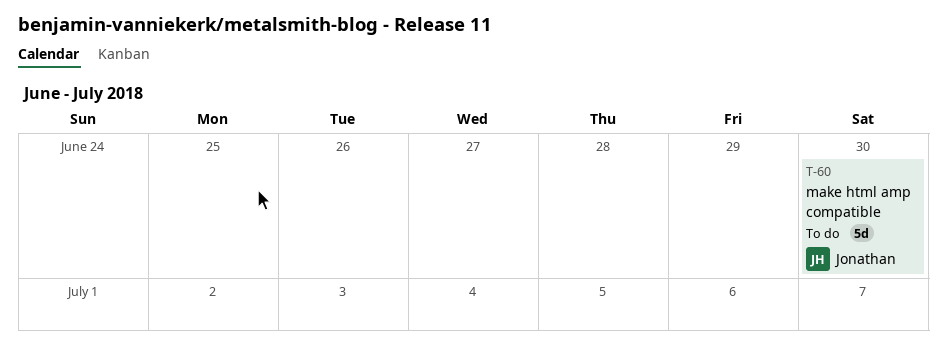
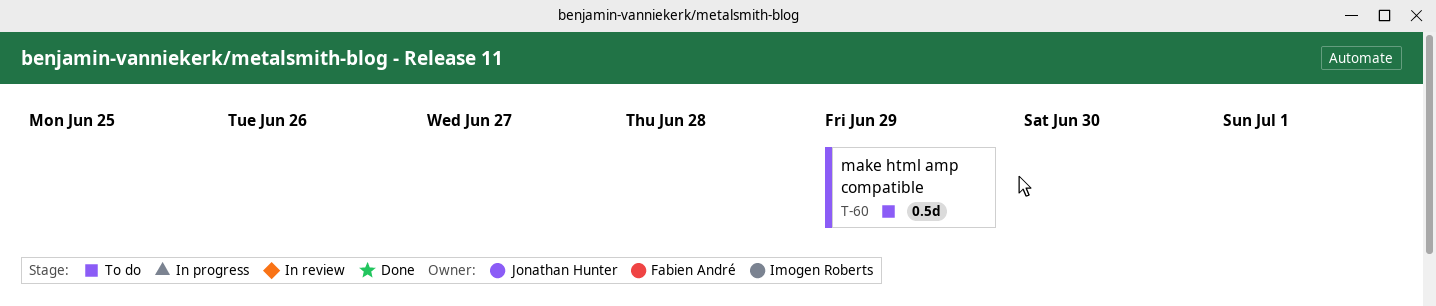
T-60, estimate: 5d -> 0.5d
T-60, due: Jun 30 -> Jun 29

